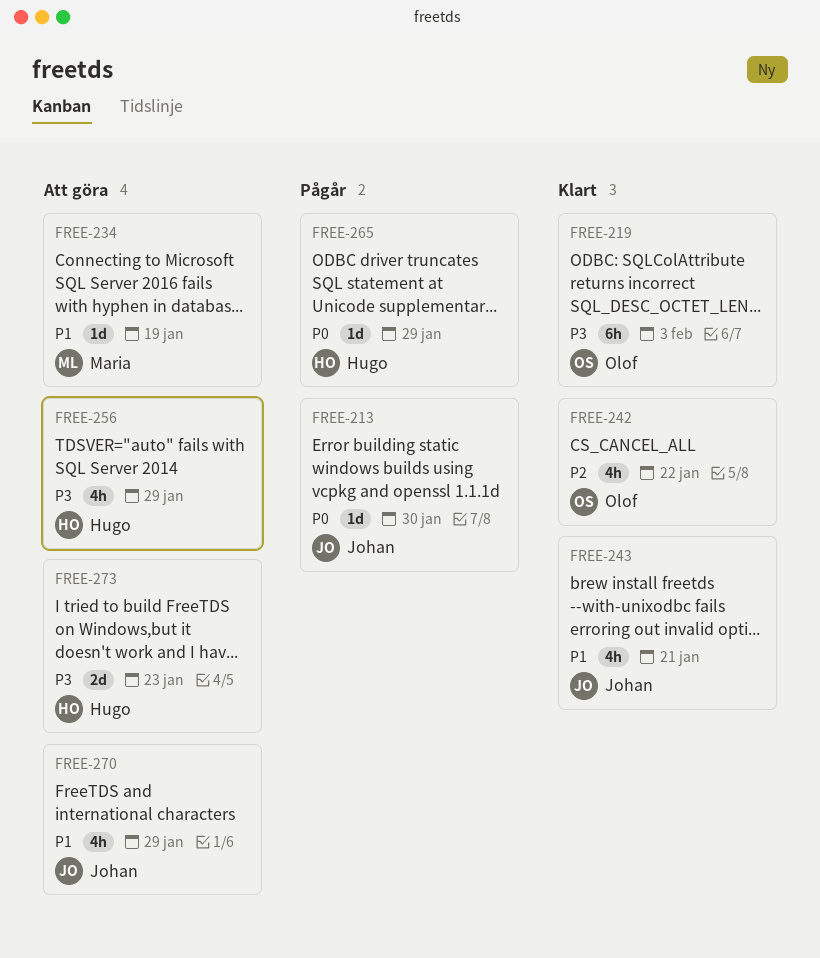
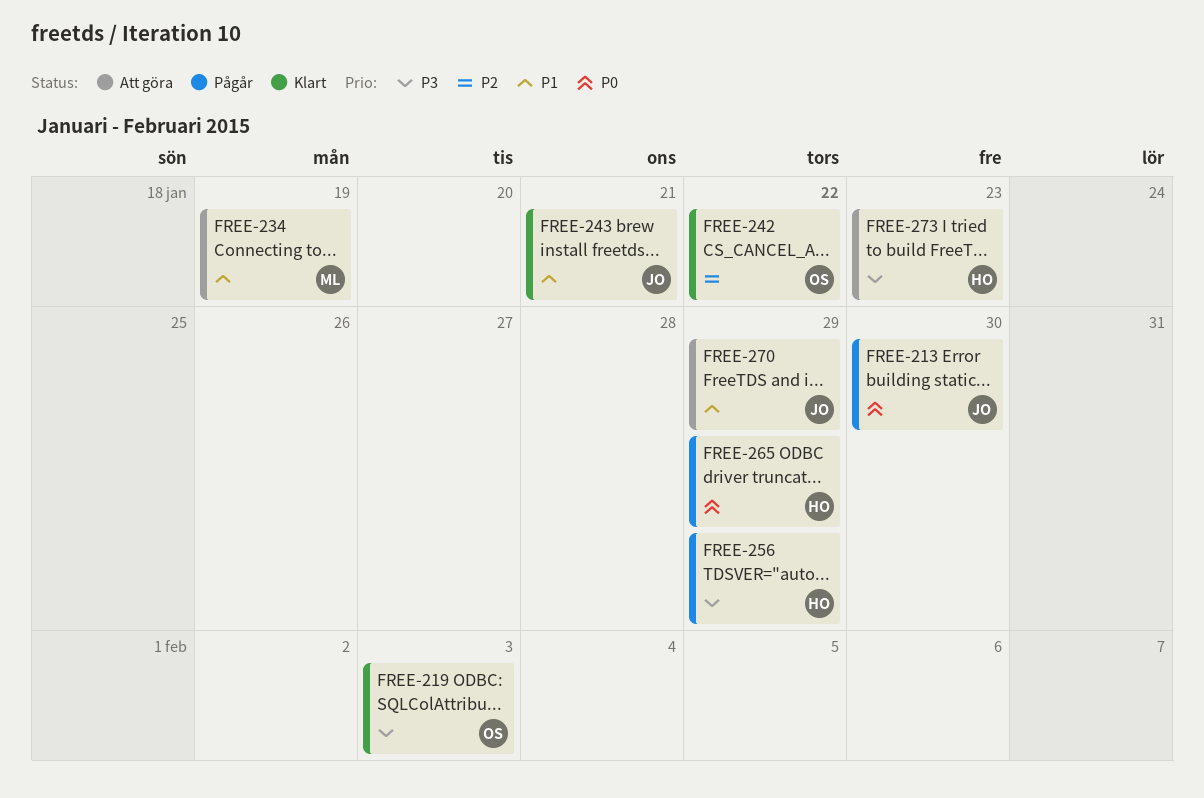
FREE-256, status: Att göra -> Pågår

